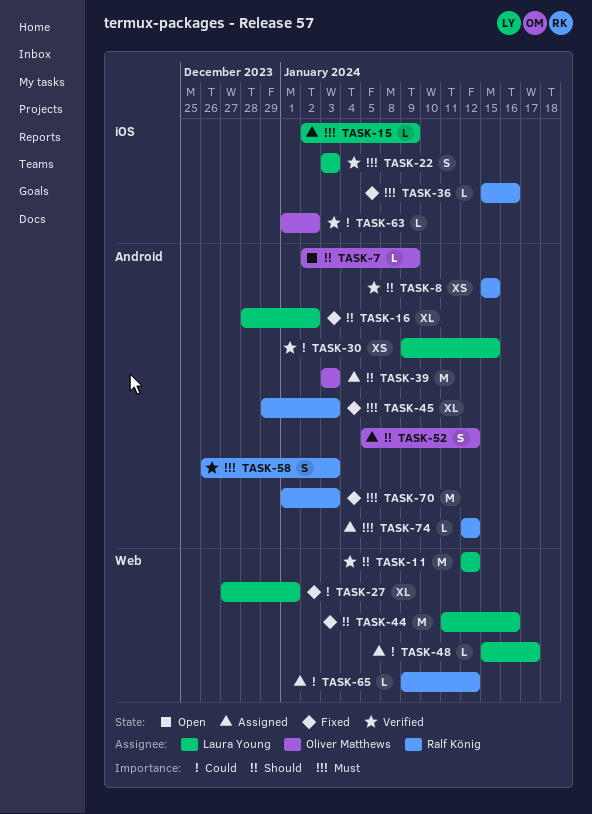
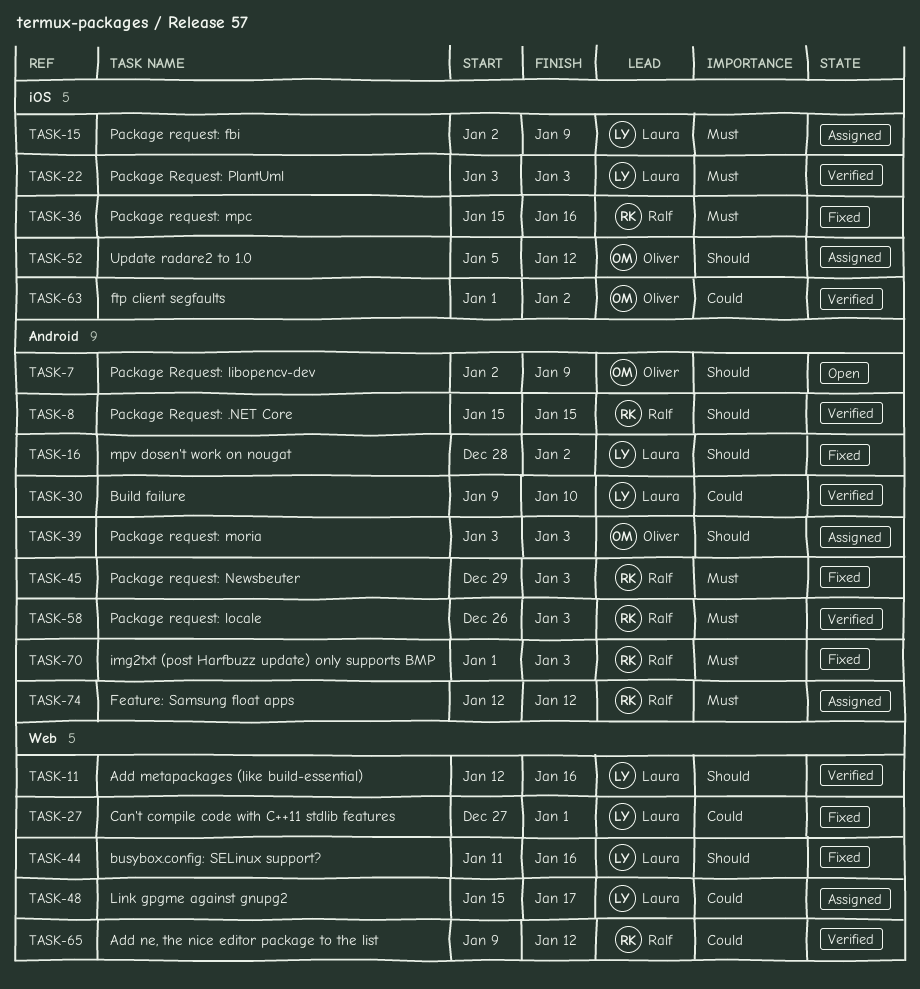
TASK-11, due: Jan 12 -> Jan 16
TASK-30, due: Jan 15 -> Jan 10
TASK-52, label: Android -> iOS
TASK-65, status: Assigned -> Verified

